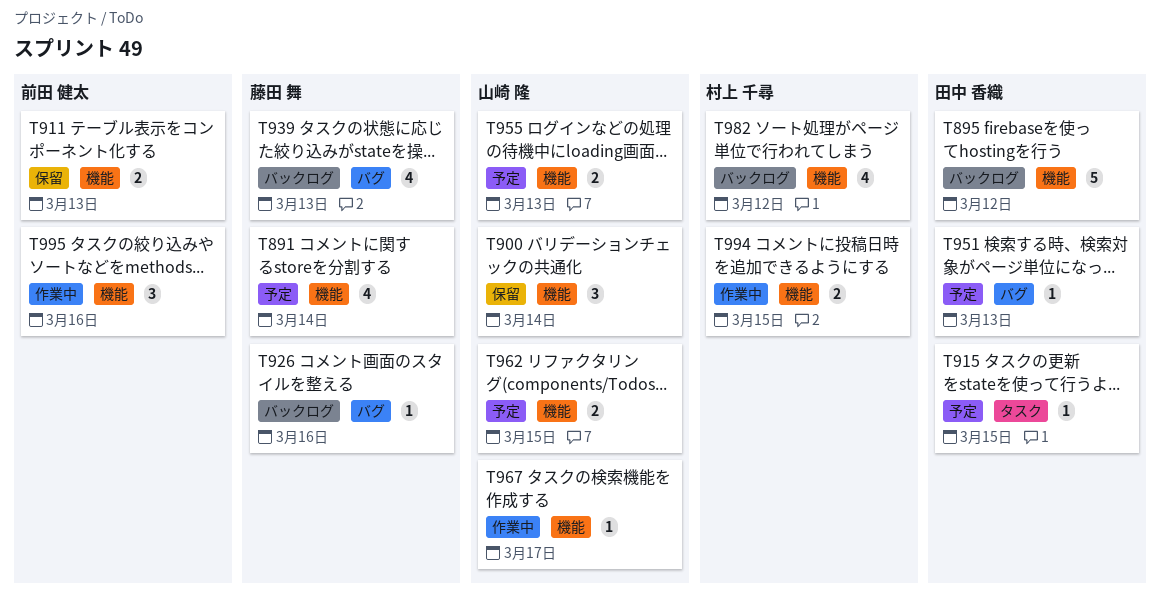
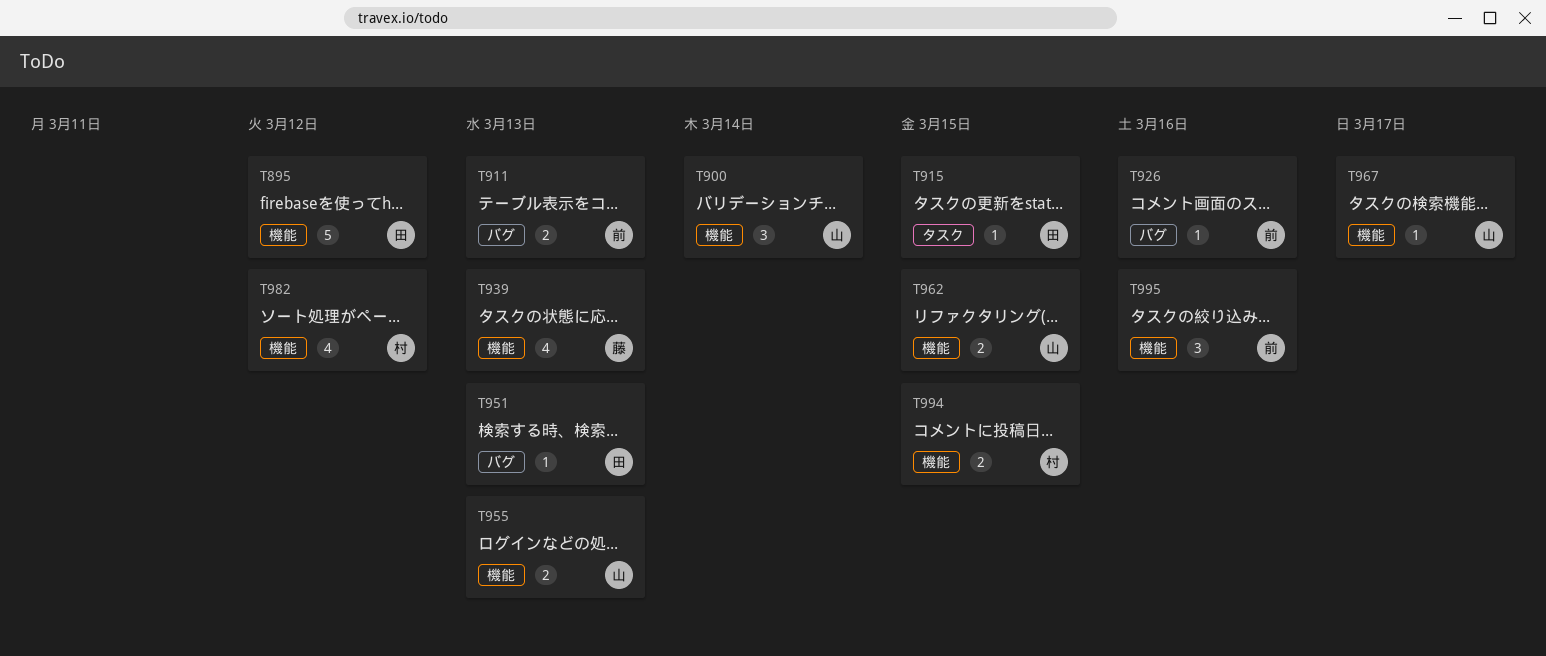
T891: present -> none
T911, label: 機能 -> バグ
T926, owner: 藤田 舞 -> 前田 健太
T939, label: バグ -> 機能

